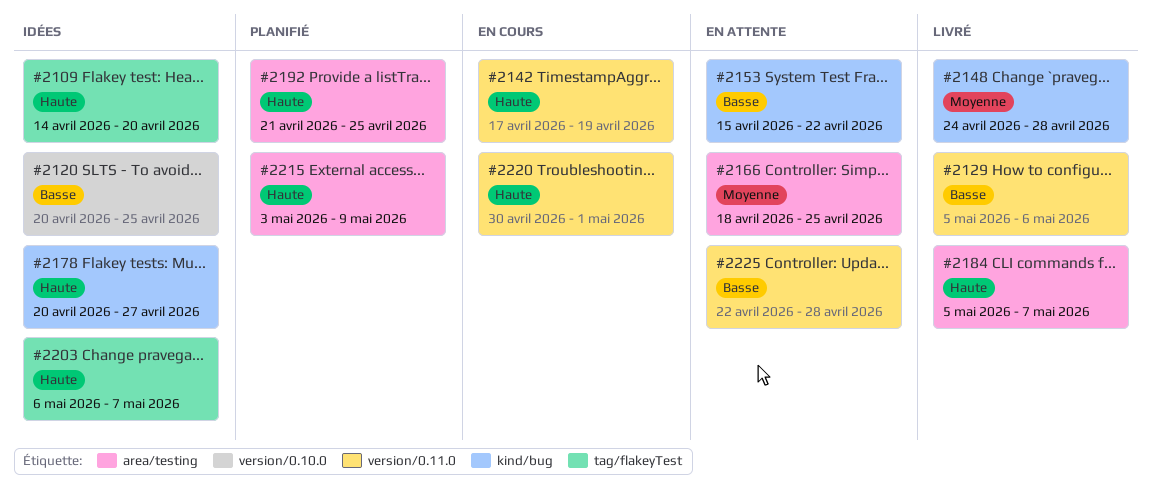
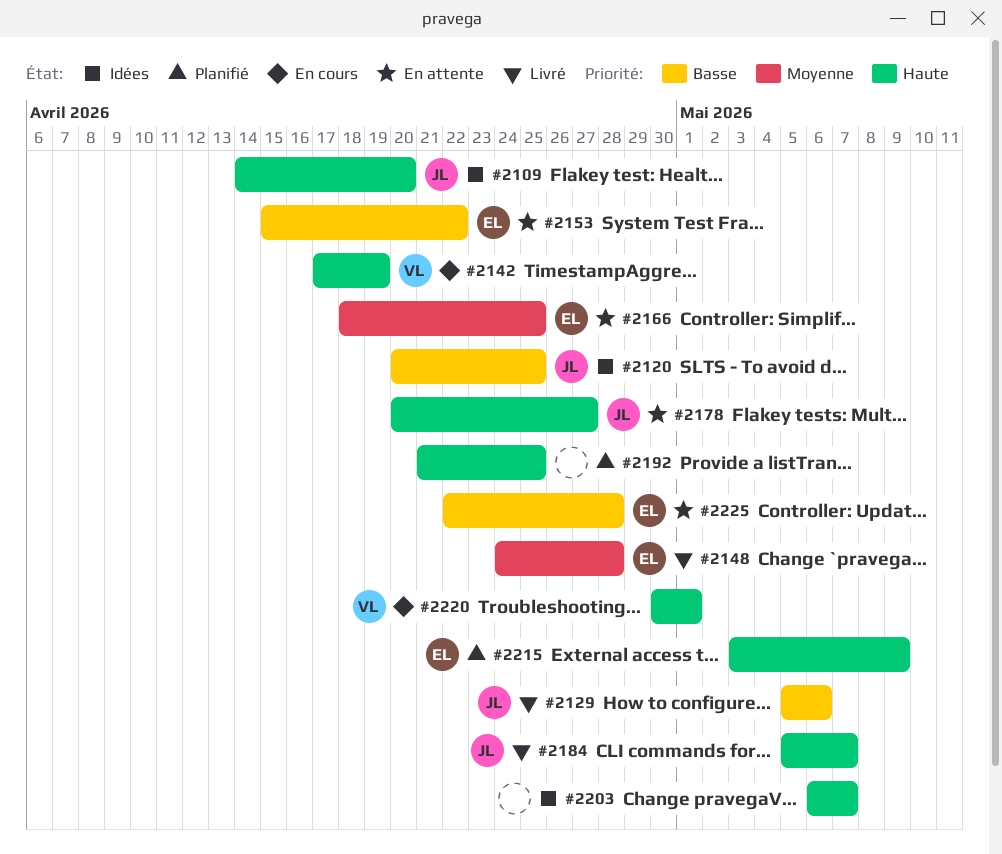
#2178, status: Idées -> En attente

